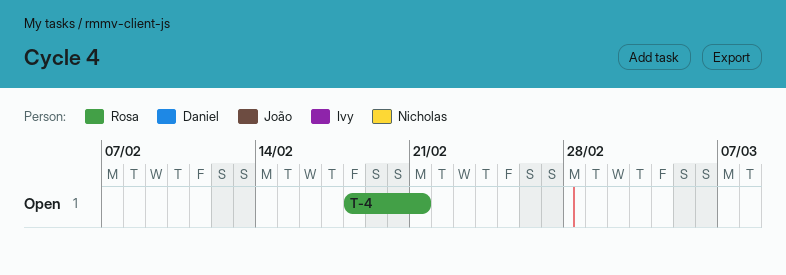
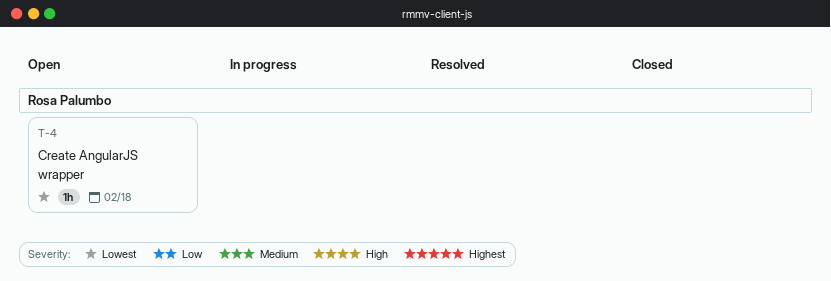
T-4, due: Feb 21 -> Feb 18

